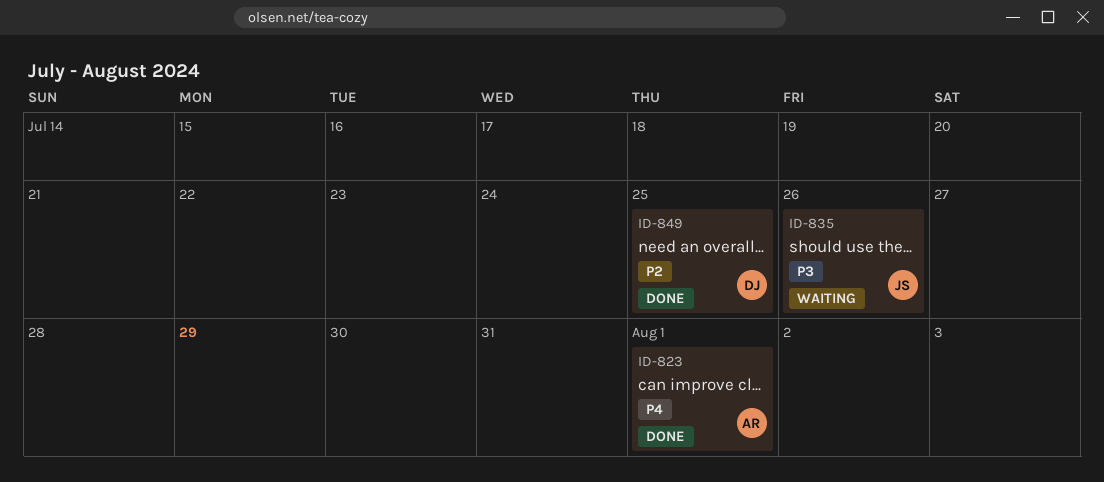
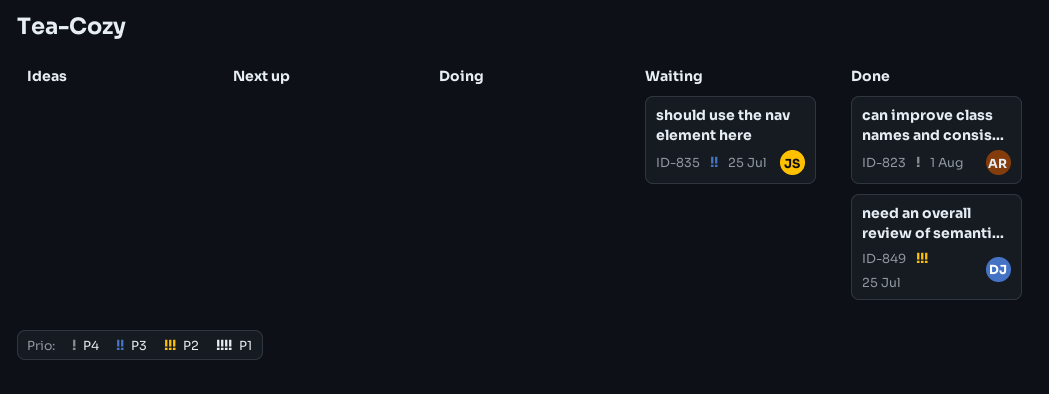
ID-835, due: Jul 26 -> Jul 25

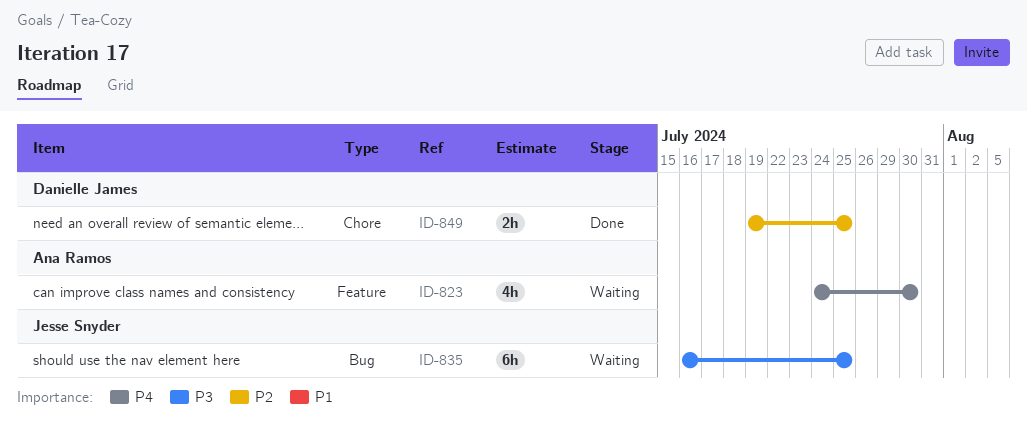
ID-823, status: Done -> Waiting
ID-823, due: Aug 1 -> Jul 30

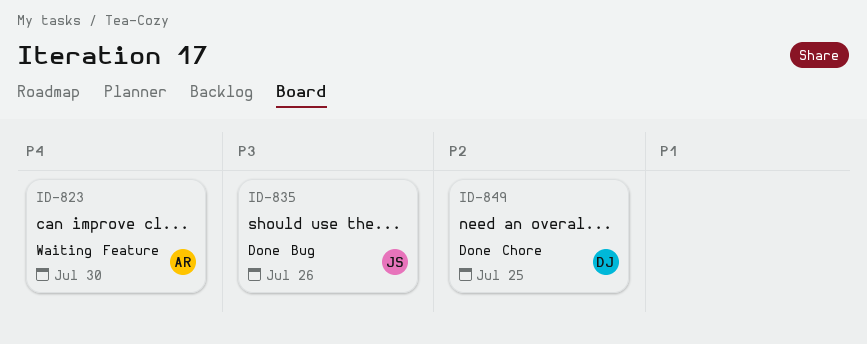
ID-835, status: Waiting -> Done
ID-835, due: Jul 25 -> Jul 26

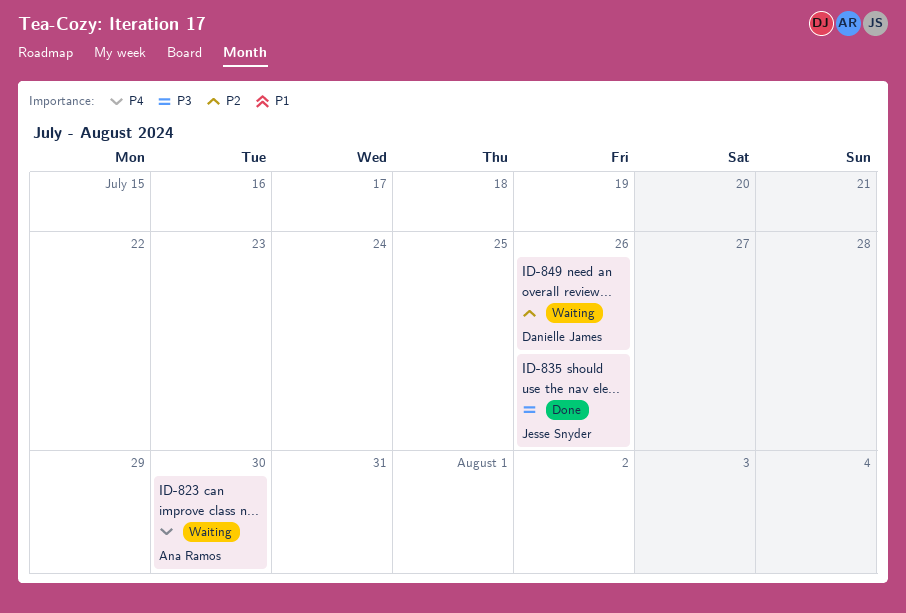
ID-849, status: Done -> Waiting
ID-849, due: Jul 25 -> Jul 26

